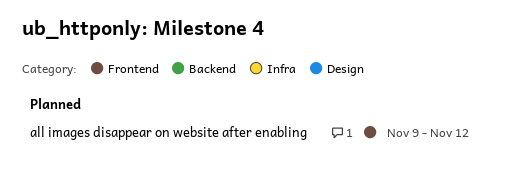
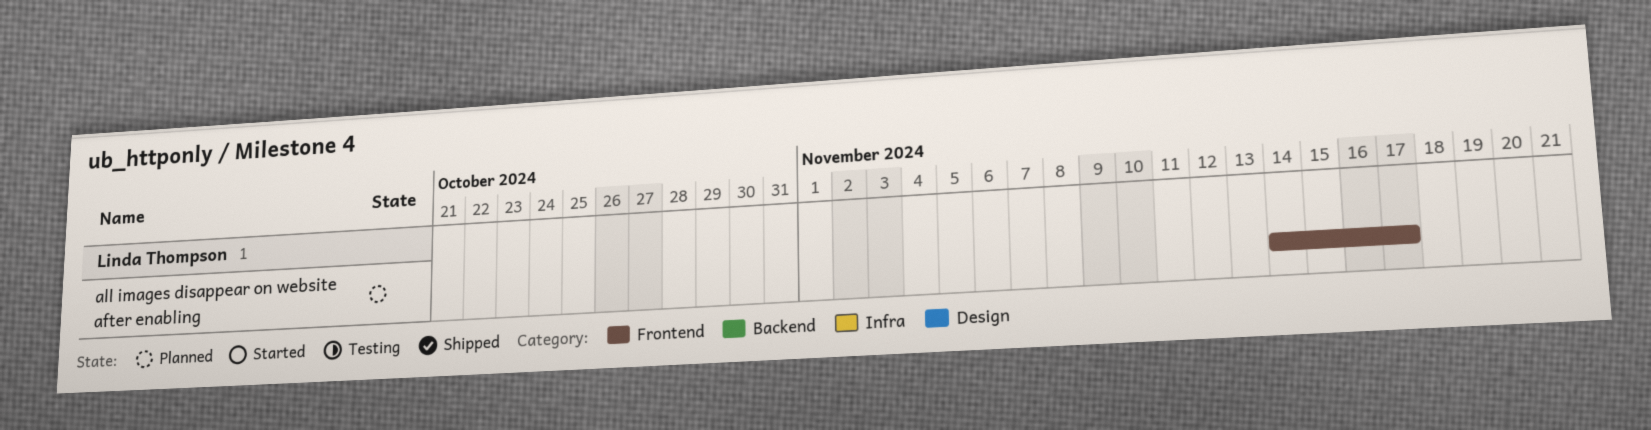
all images disappear on website after enabling, start: Nov 9 -> Nov 14
all images disappear on website after enabling, due: Nov 12 -> Nov 17

